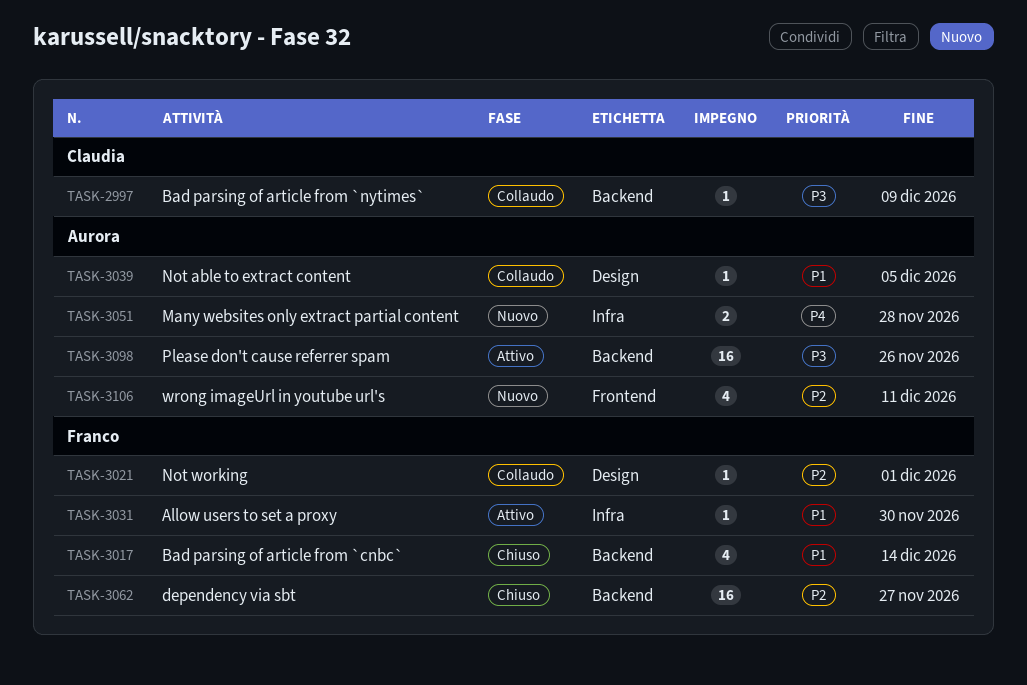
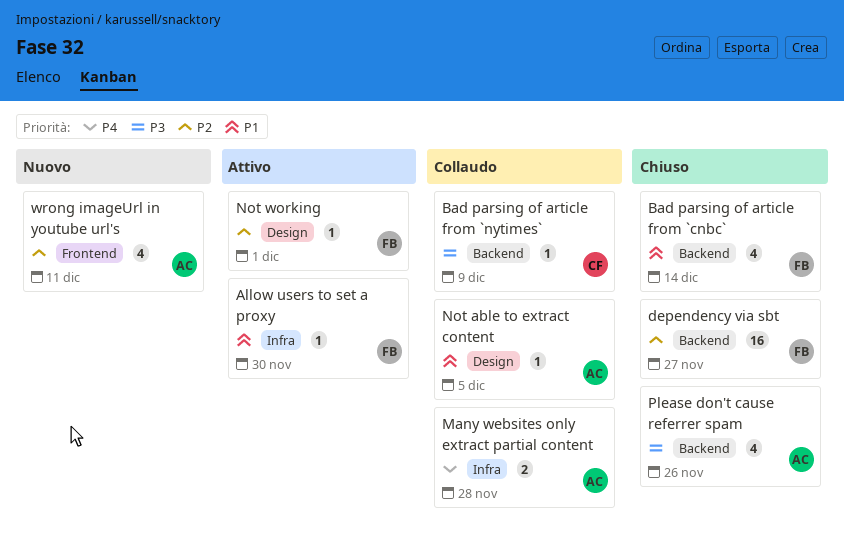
Many websites only extract partial content, status: Nuovo -> Collaudo
Not working, status: Collaudo -> Attivo
Please don't cause referrer spam, status: Attivo -> Chiuso
Please don't cause referrer spam, estimate: 16 -> 4

